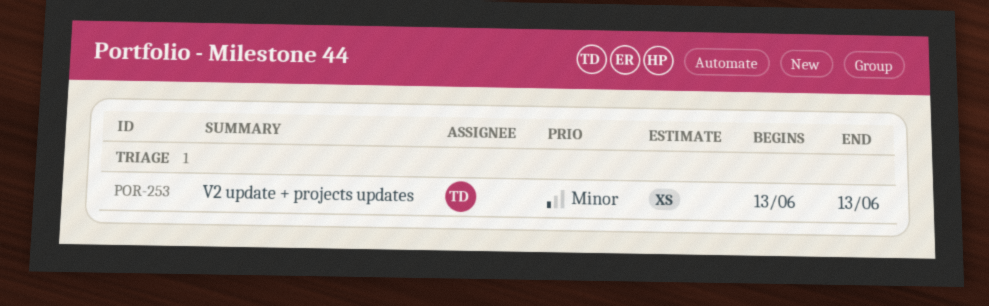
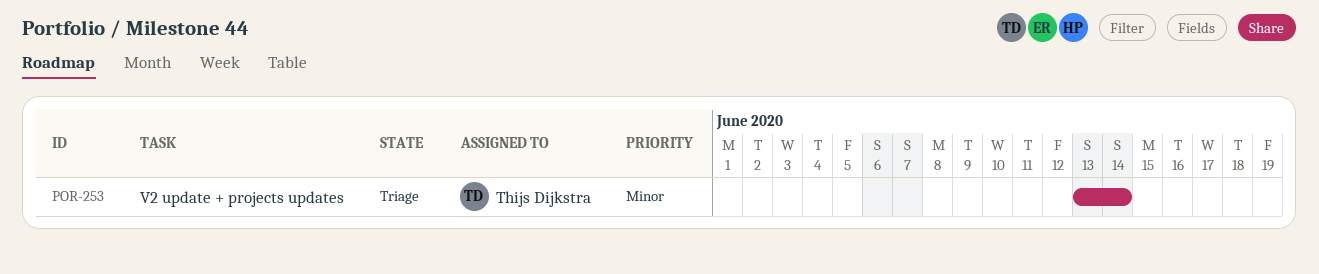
POR-253, due: Jun 13 -> Jun 14

